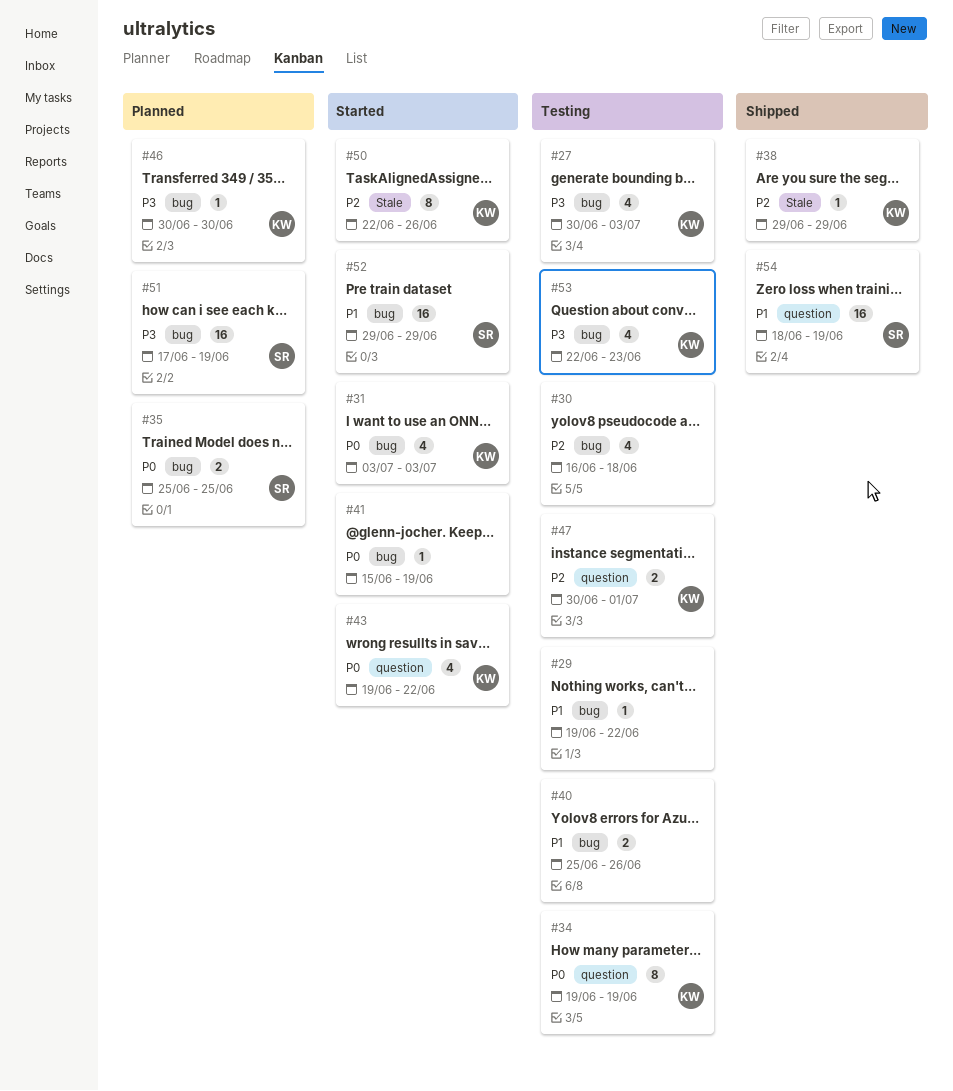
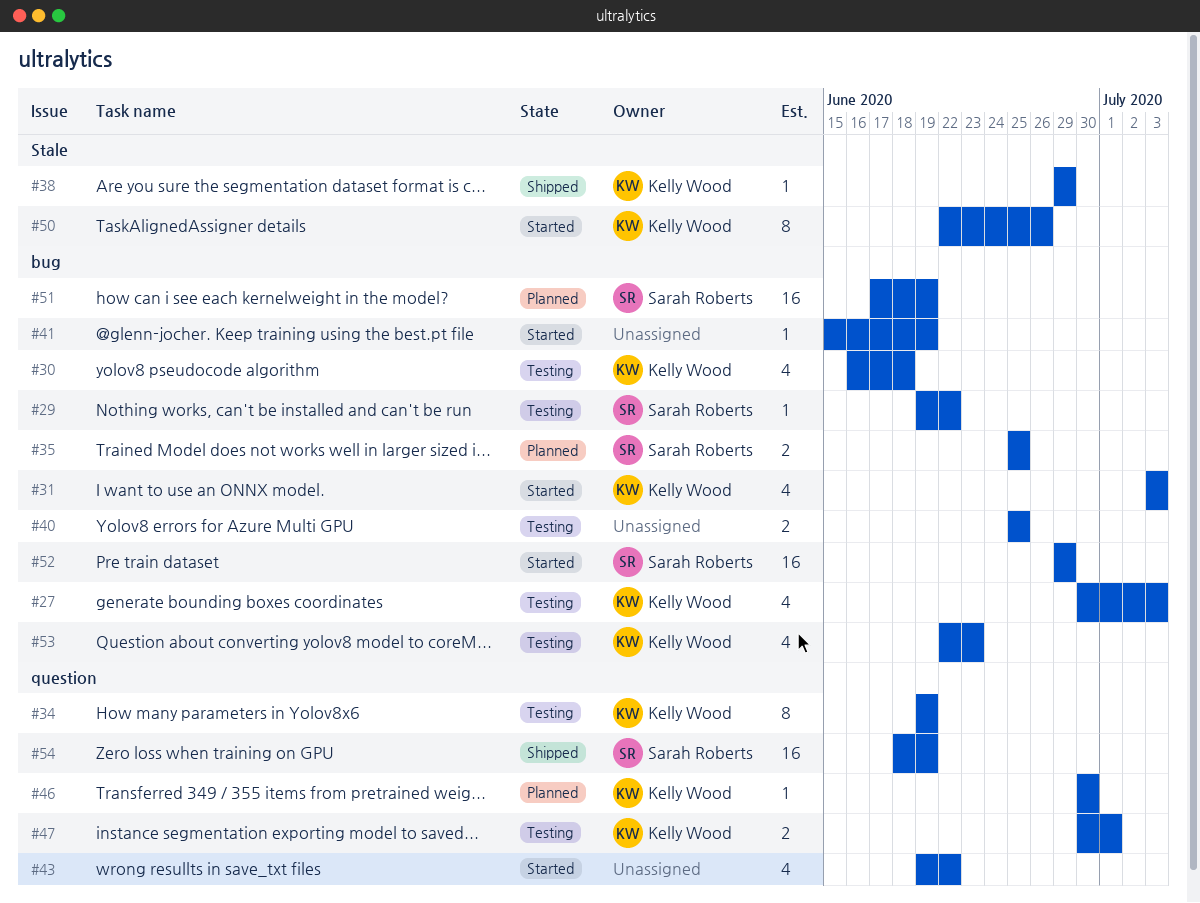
#29, owner: none -> Sarah Roberts
#30, owner: none -> Kelly Wood
#40, due: Jun 26 -> Jun 25
#43, owner: Kelly Wood -> none
#46, label: bug -> question

